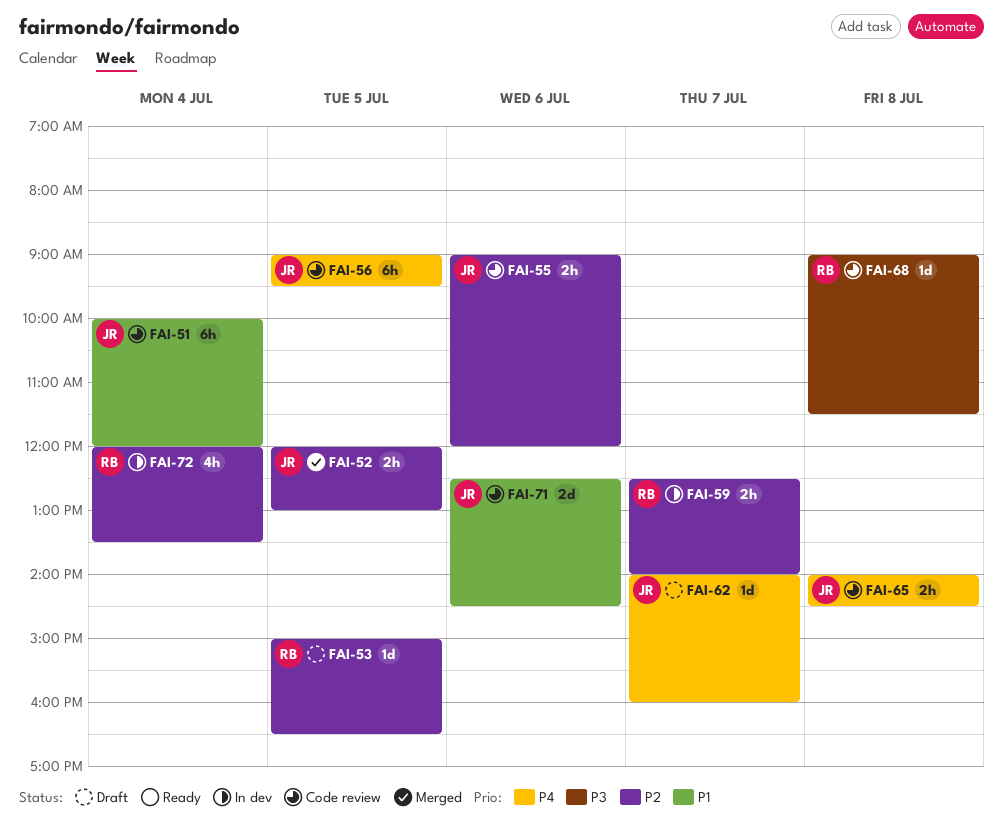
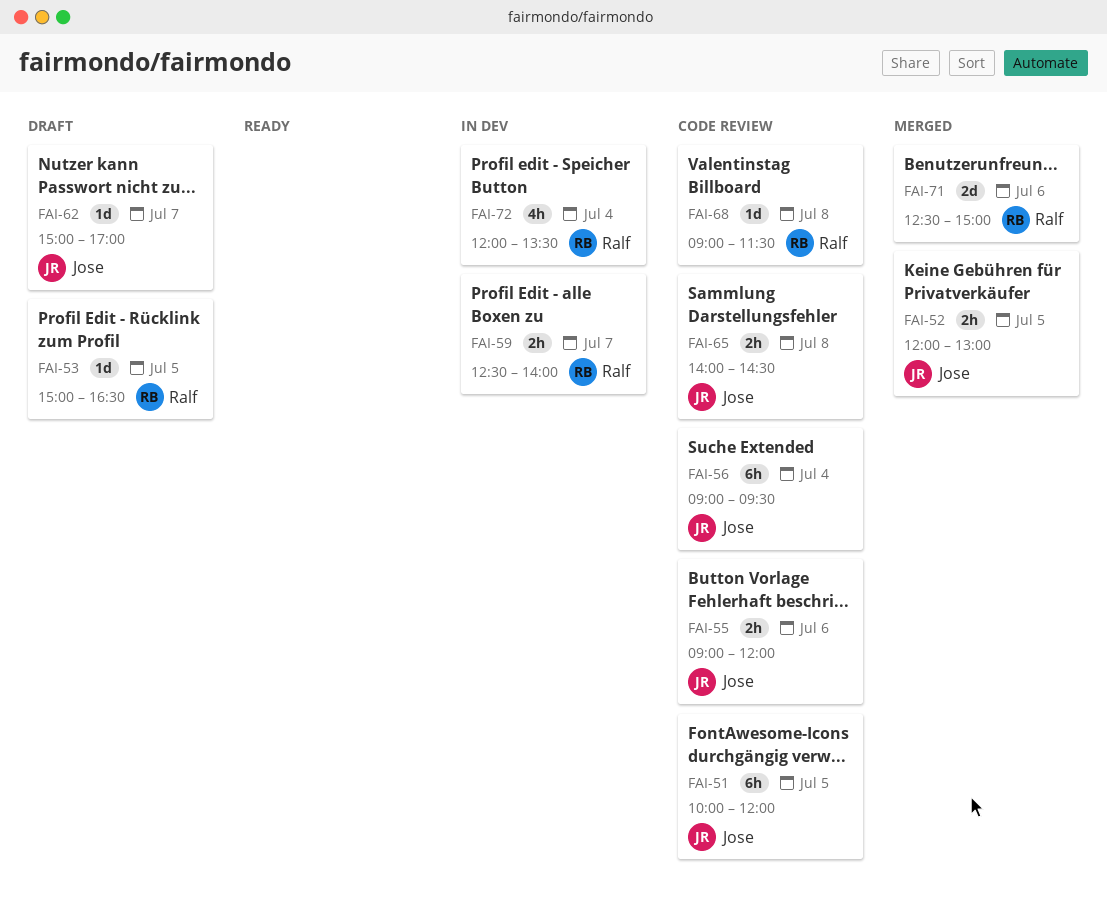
FAI-51, day: Jul 4 -> Jul 5
FAI-56, day: Jul 5 -> Jul 4
FAI-62, begins: 14:00 -> 15:00
FAI-62, ends: 16:00 -> 17:00
FAI-71, status: Code review -> Merged
FAI-71, owner: Jose -> Ralf
FAI-71, ends: 14:30 -> 15:00

